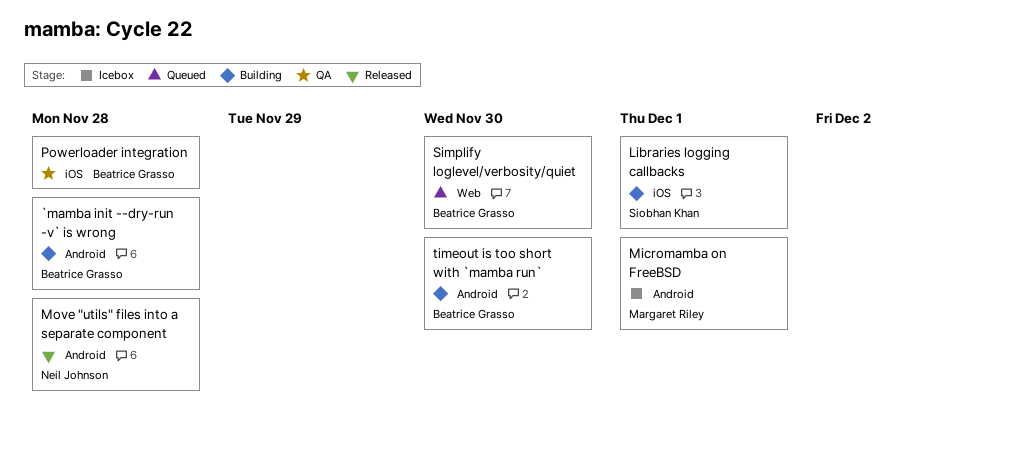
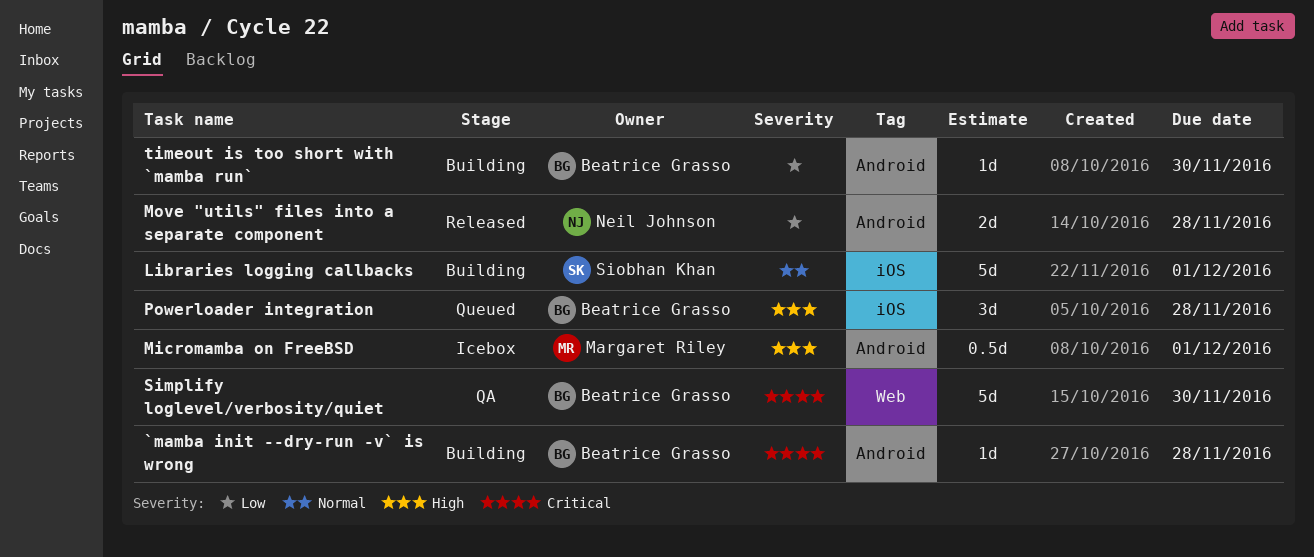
Powerloader integration, status: QA -> Queued
Simplify loglevel/verbosity/quiet, status: Queued -> QA

